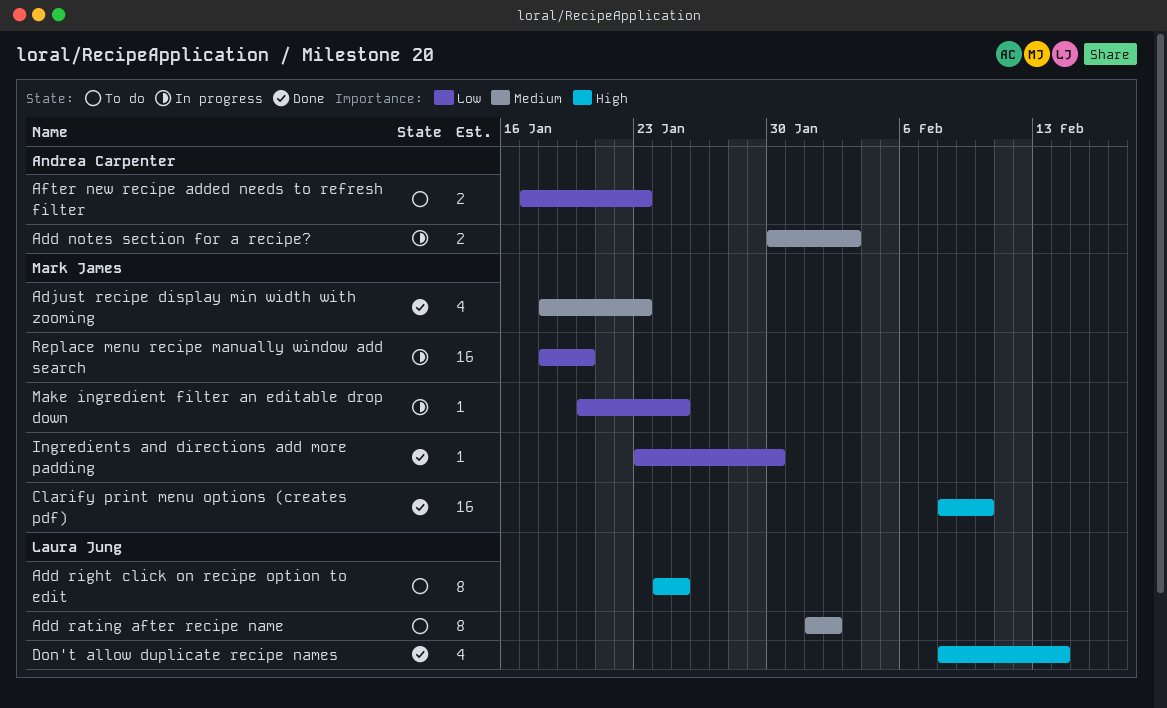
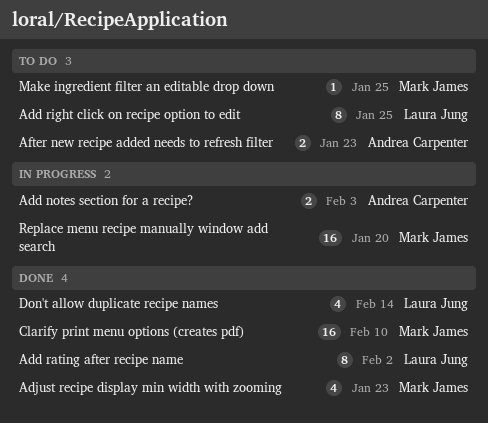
Add rating after recipe name, status: To do -> Done
Ingredients and directions add more padding: present -> none
Make ingredient filter an editable drop down, status: In progress -> To do

